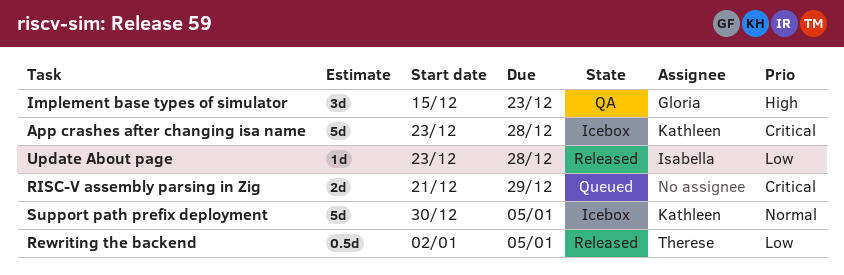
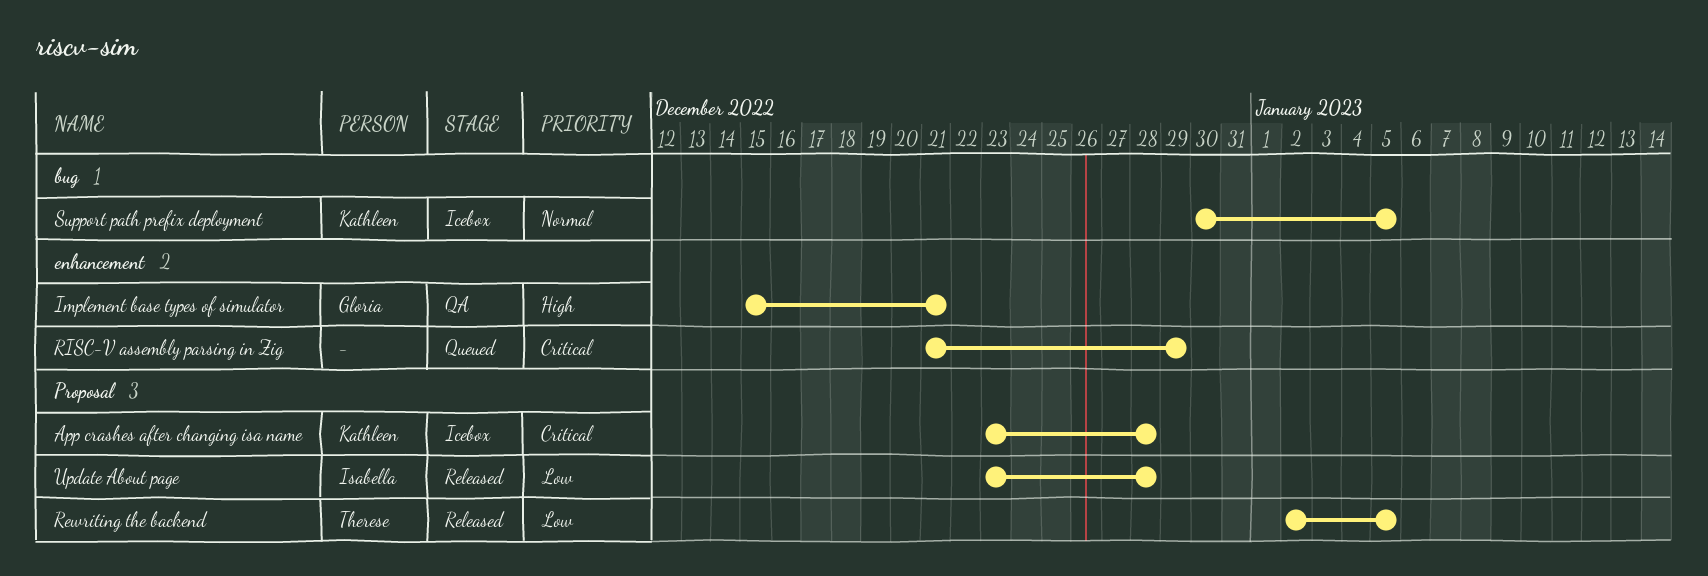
Implement base types of simulator, due: Dec 23 -> Dec 21

